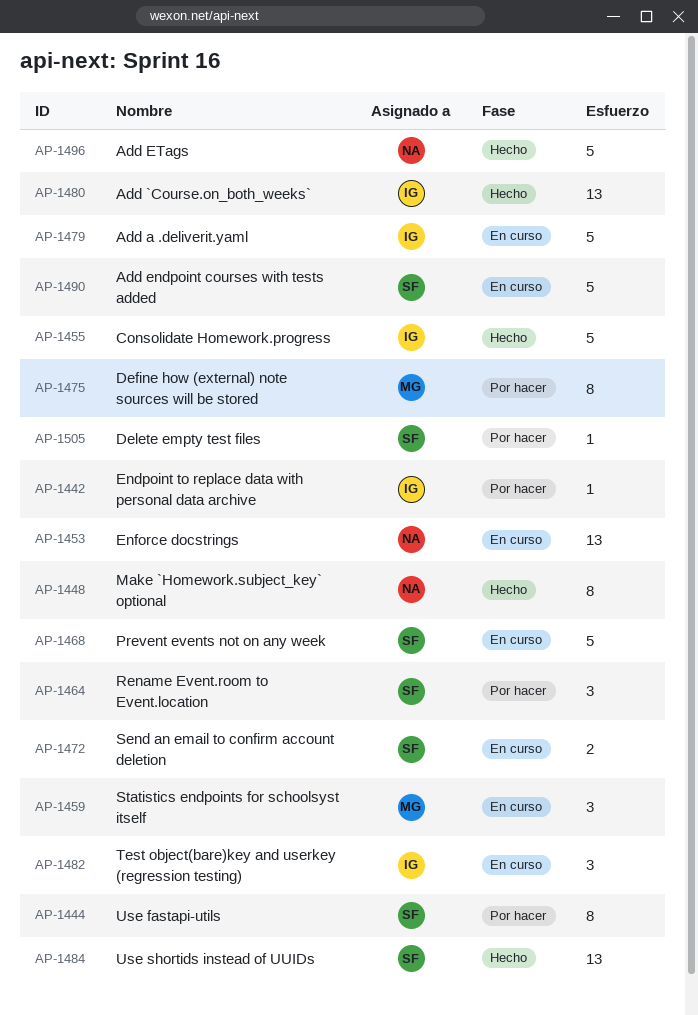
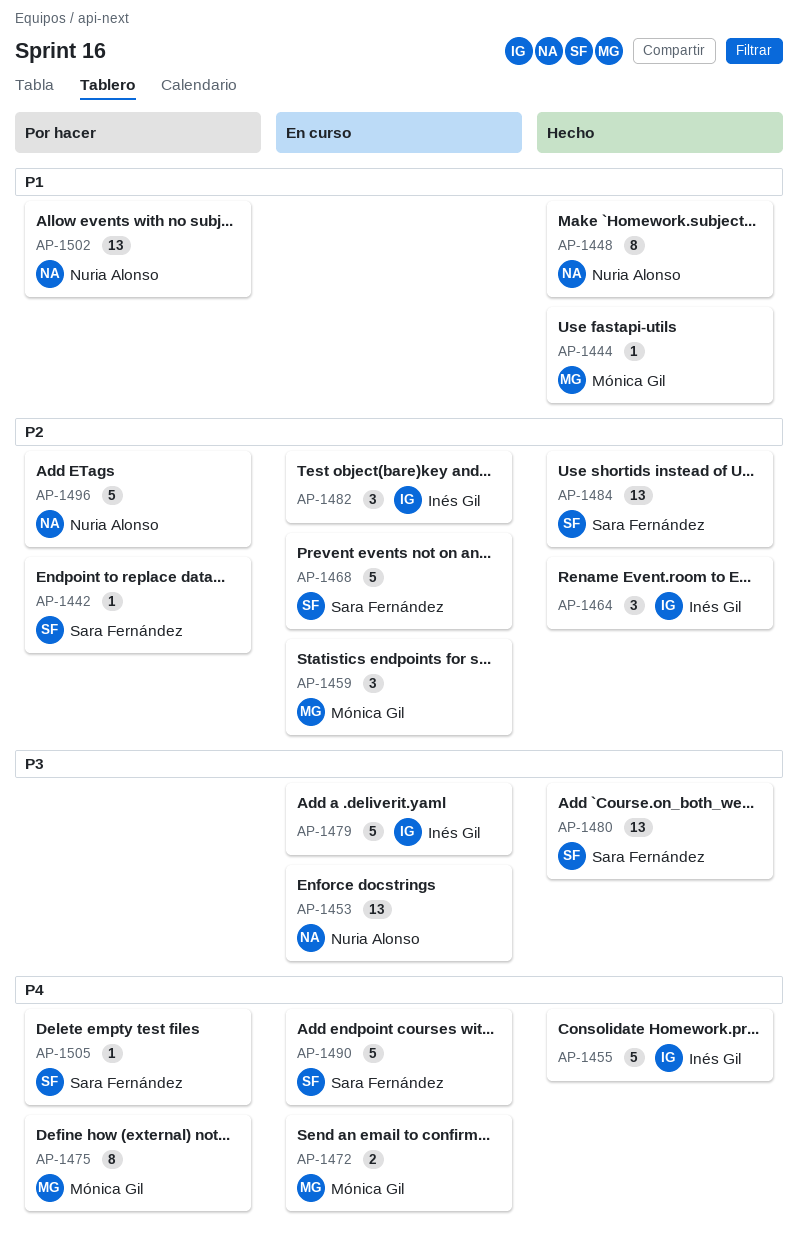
AP-1442, owner: Inés Gil -> Sara Fernández
AP-1444, status: Por hacer -> Hecho
AP-1444, owner: Sara Fernández -> Mónica Gil
AP-1444, estimate: 8 -> 1
AP-1464, status: Por hacer -> Hecho
AP-1464, owner: Sara Fernández -> Inés Gil
AP-1472, owner: Sara Fernández -> Mónica Gil
AP-1480, owner: Inés Gil -> Sara Fernández
AP-1496, status: Hecho -> Por hacer
AP-1502: none -> present

